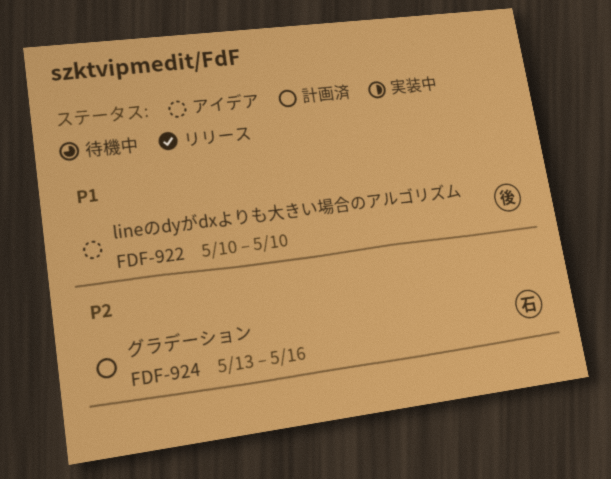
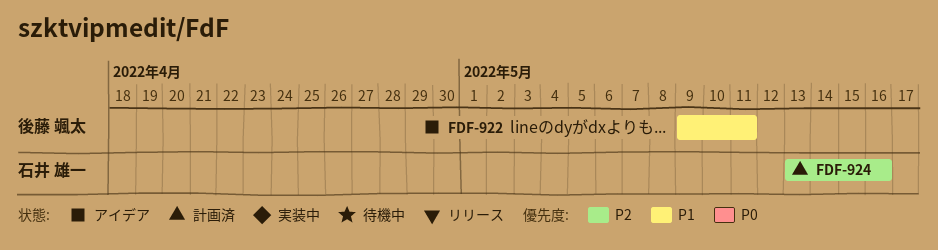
FDF-922, start: May 10 -> May 9
FDF-922, due: May 10 -> May 11

